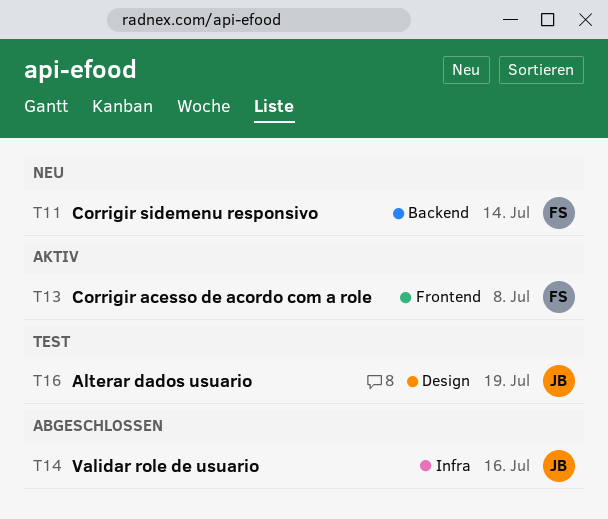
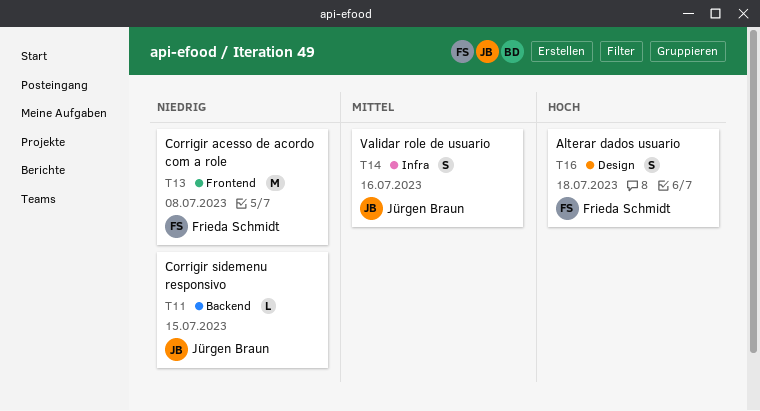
T11, owner: Frieda Schmidt -> Jürgen Braun
T11, due: Jul 14 -> Jul 15
T16, owner: Jürgen Braun -> Frieda Schmidt
T16, due: Jul 19 -> Jul 18

